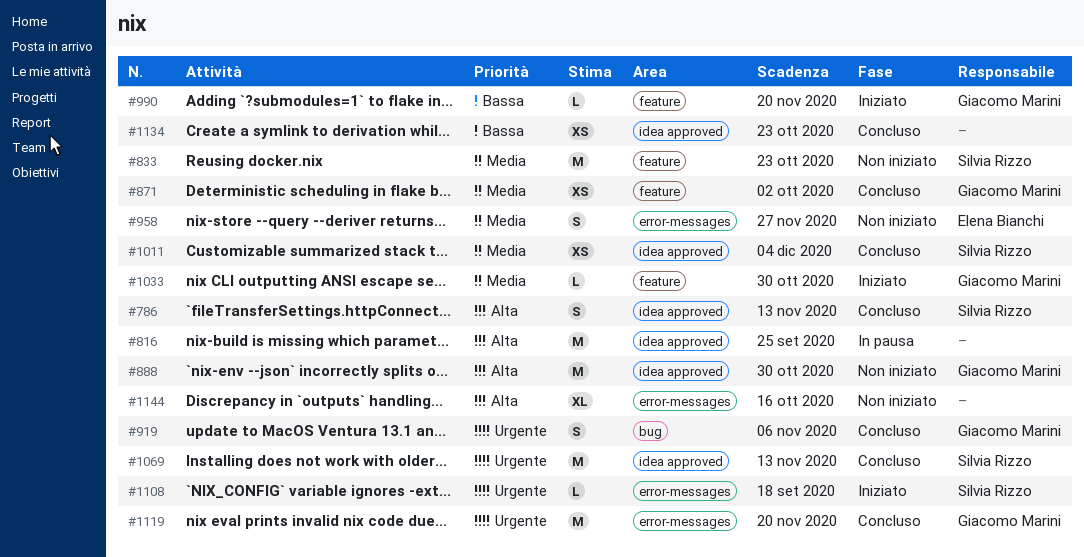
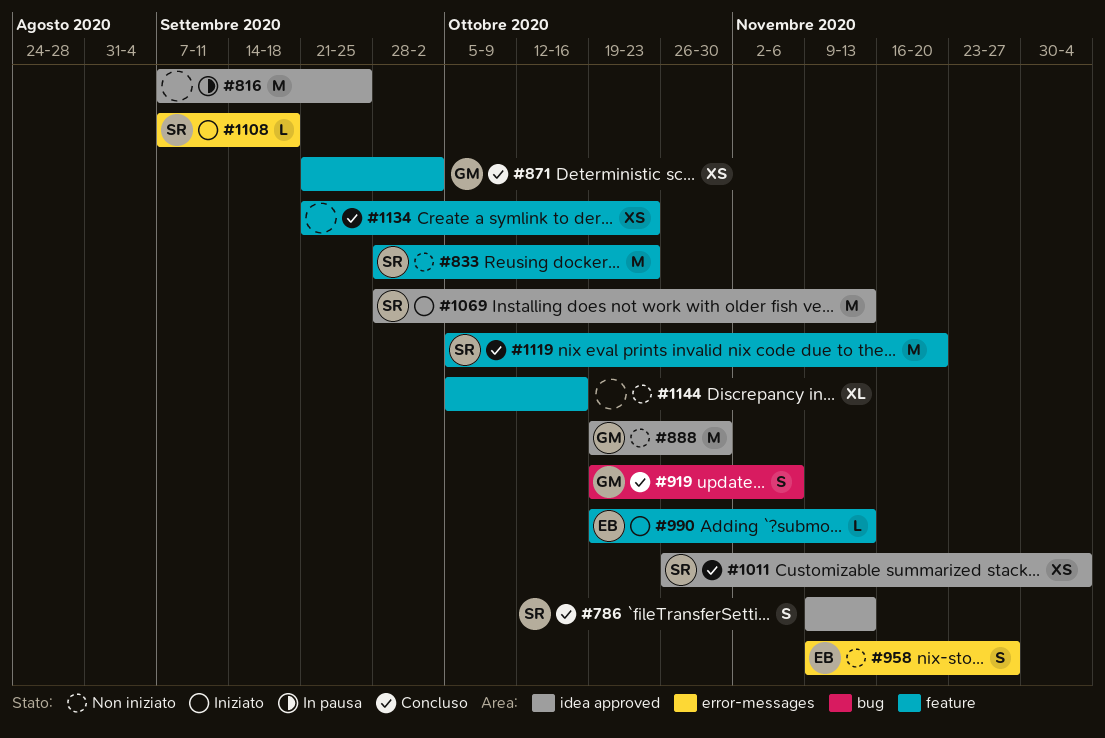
#990, owner: Giacomo Marini -> Elena Bianchi
#990, due: Nov 20 -> Nov 13
#1033: present -> none
#1069, status: Concluso -> Iniziato
#1119, owner: Giacomo Marini -> Silvia Rizzo
#1119, label: error-messages -> feature
#1134, label: idea approved -> feature
#1144, label: error-messages -> feature

